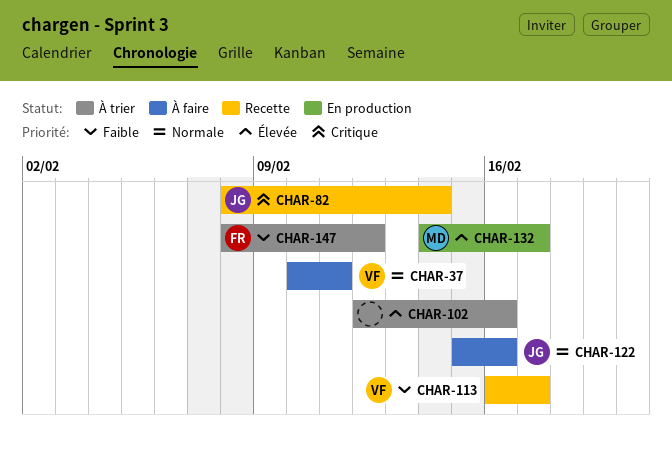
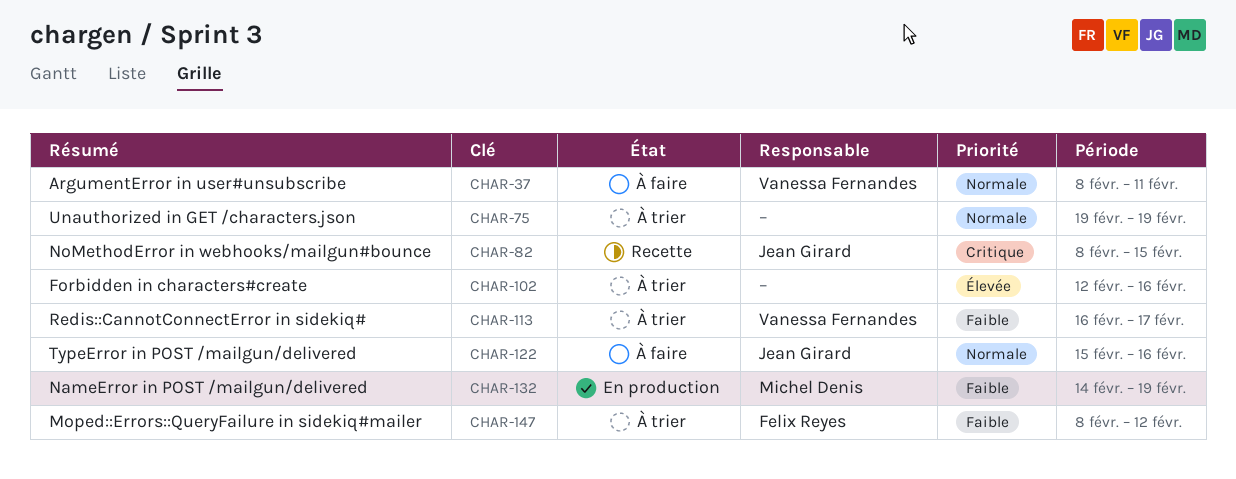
CHAR-37, start: Feb 10 -> Feb 8
CHAR-75: none -> present
CHAR-82, due: Feb 14 -> Feb 15
CHAR-113, status: Recette -> À trier
CHAR-132, priority: Élevée -> Faible
CHAR-132, due: Feb 17 -> Feb 19

